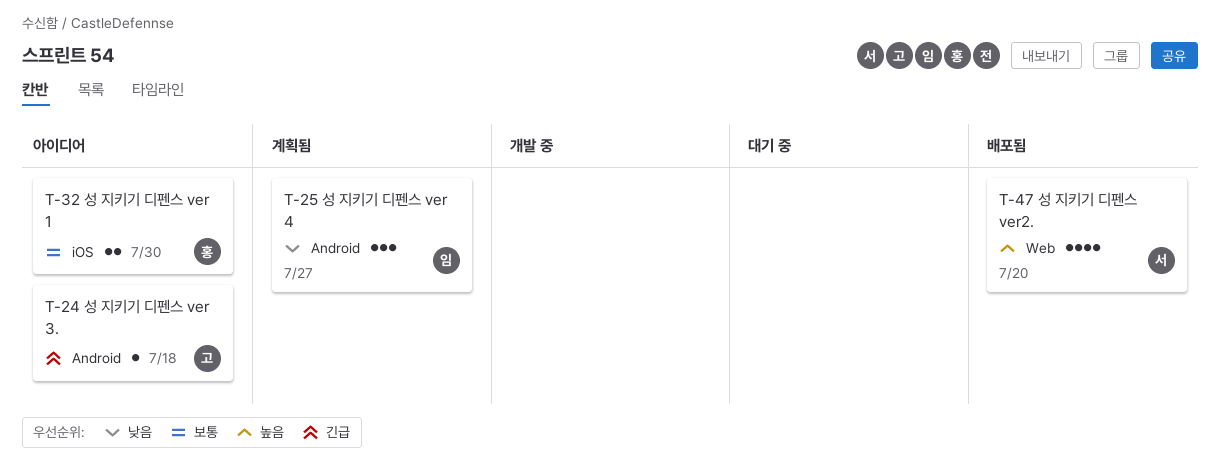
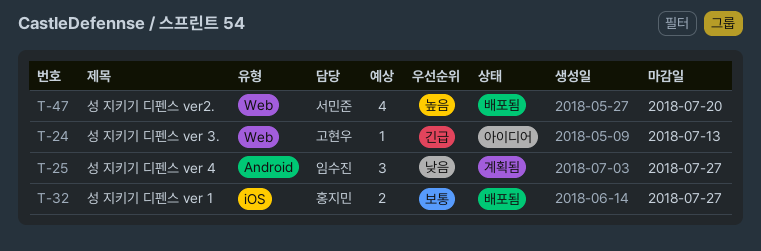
T-24, label: Android -> Web
T-24, due: Jul 18 -> Jul 13
T-32, status: 아이디어 -> 배포됨
T-32, due: Jul 30 -> Jul 27

